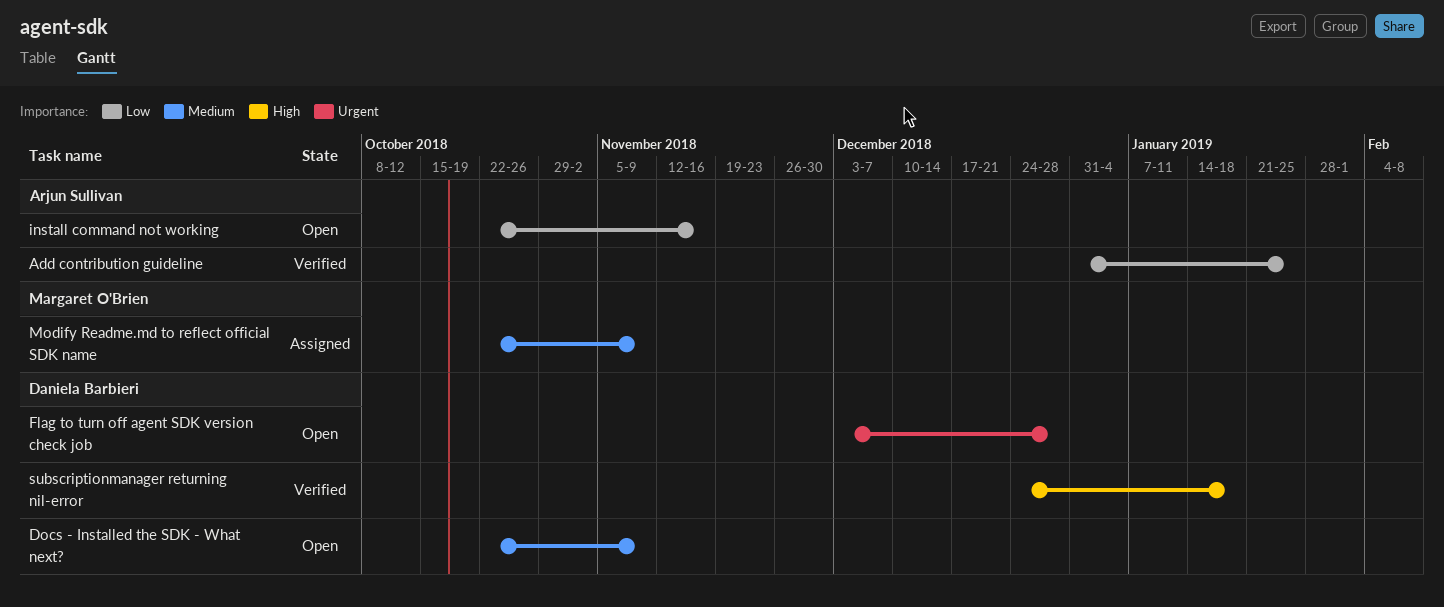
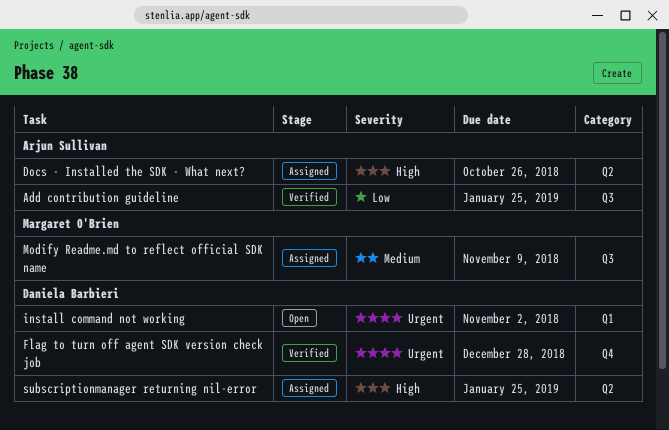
Docs - Installed the SDK - What next?, status: Open -> Assigned
Docs - Installed the SDK - What next?, owner: Daniela Barbieri -> Arjun Sullivan
Docs - Installed the SDK - What next?, priority: Medium -> High
Docs - Installed the SDK - What next?, due: Nov 9 -> Oct 26
Flag to turn off agent SDK version check job, status: Open -> Verified
install command not working, owner: Arjun Sullivan -> Daniela Barbieri
install command not working, priority: Low -> Urgent
install command not working, due: Nov 16 -> Nov 2
subscriptionmanager returning nil-error, status: Verified -> Assigned
subscriptionmanager returning nil-error, due: Jan 18 -> Jan 25

